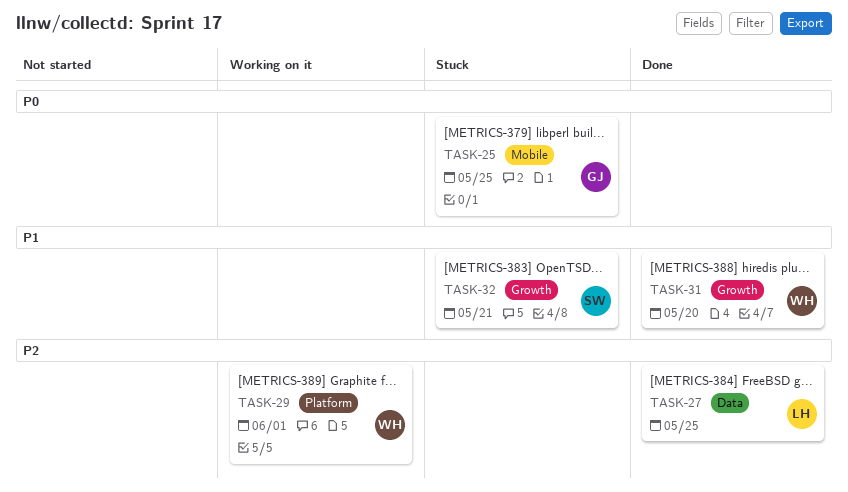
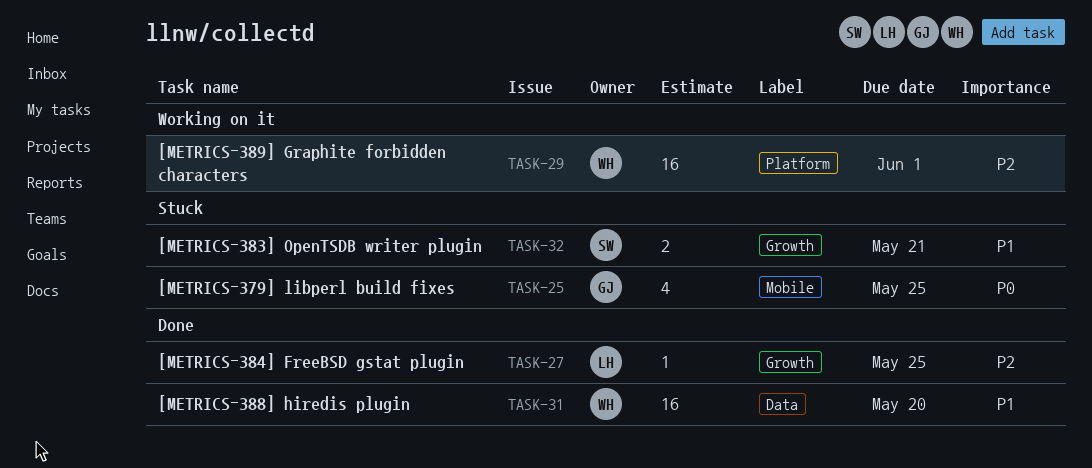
TASK-27, label: Data -> Growth
TASK-31, label: Growth -> Data

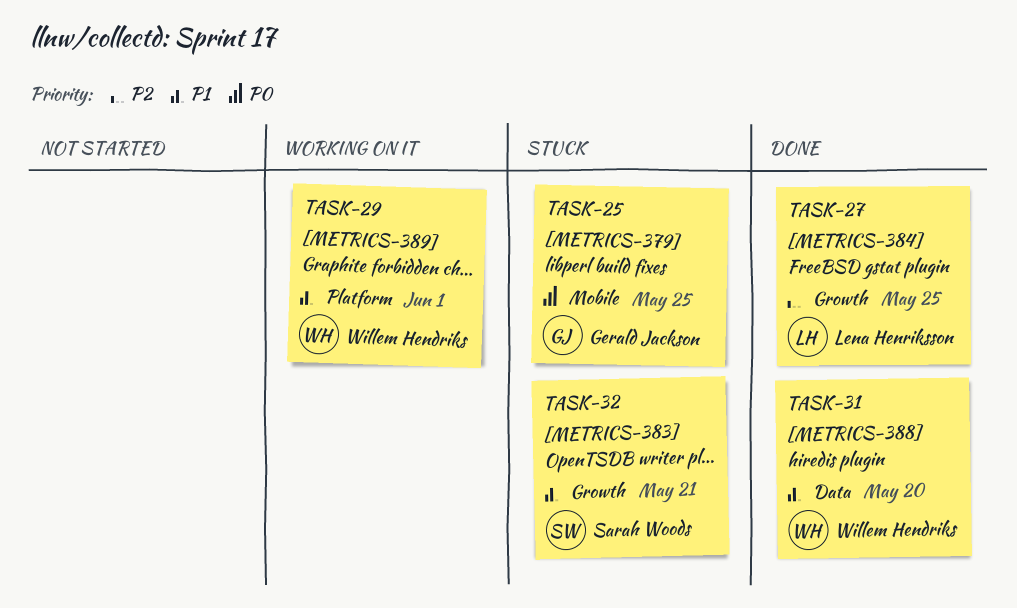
TASK-29, priority: P2 -> P1

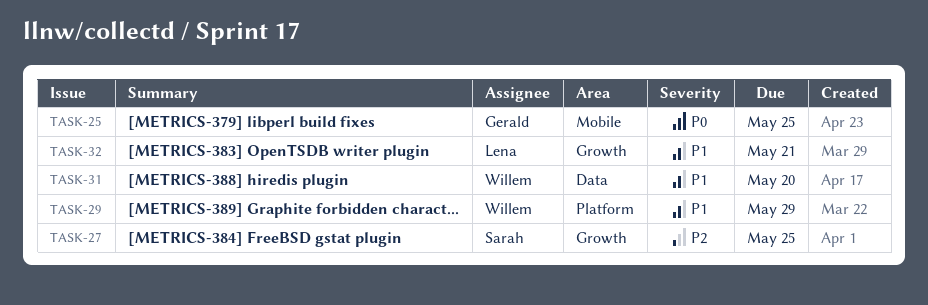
TASK-27, owner: Lena Henriksson -> Sarah Woods
TASK-29, due: Jun 1 -> May 29
TASK-32, owner: Sarah Woods -> Lena Henriksson

